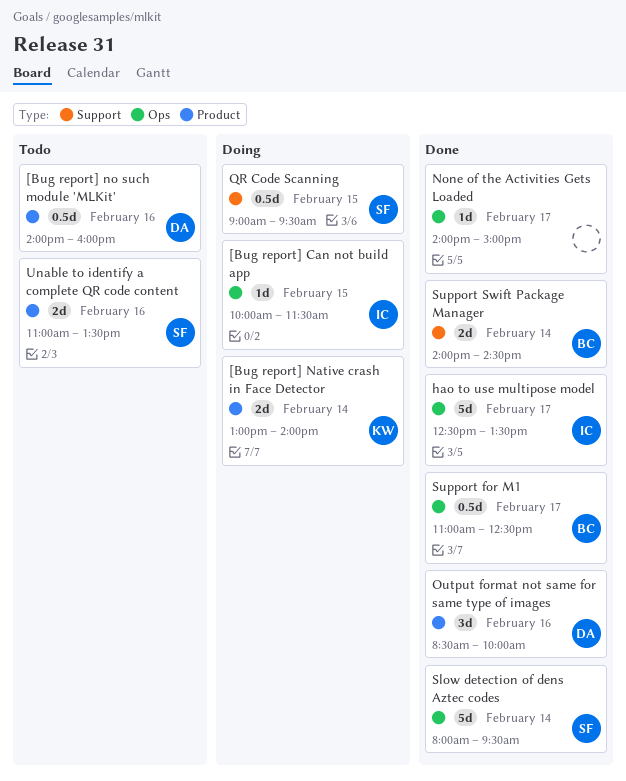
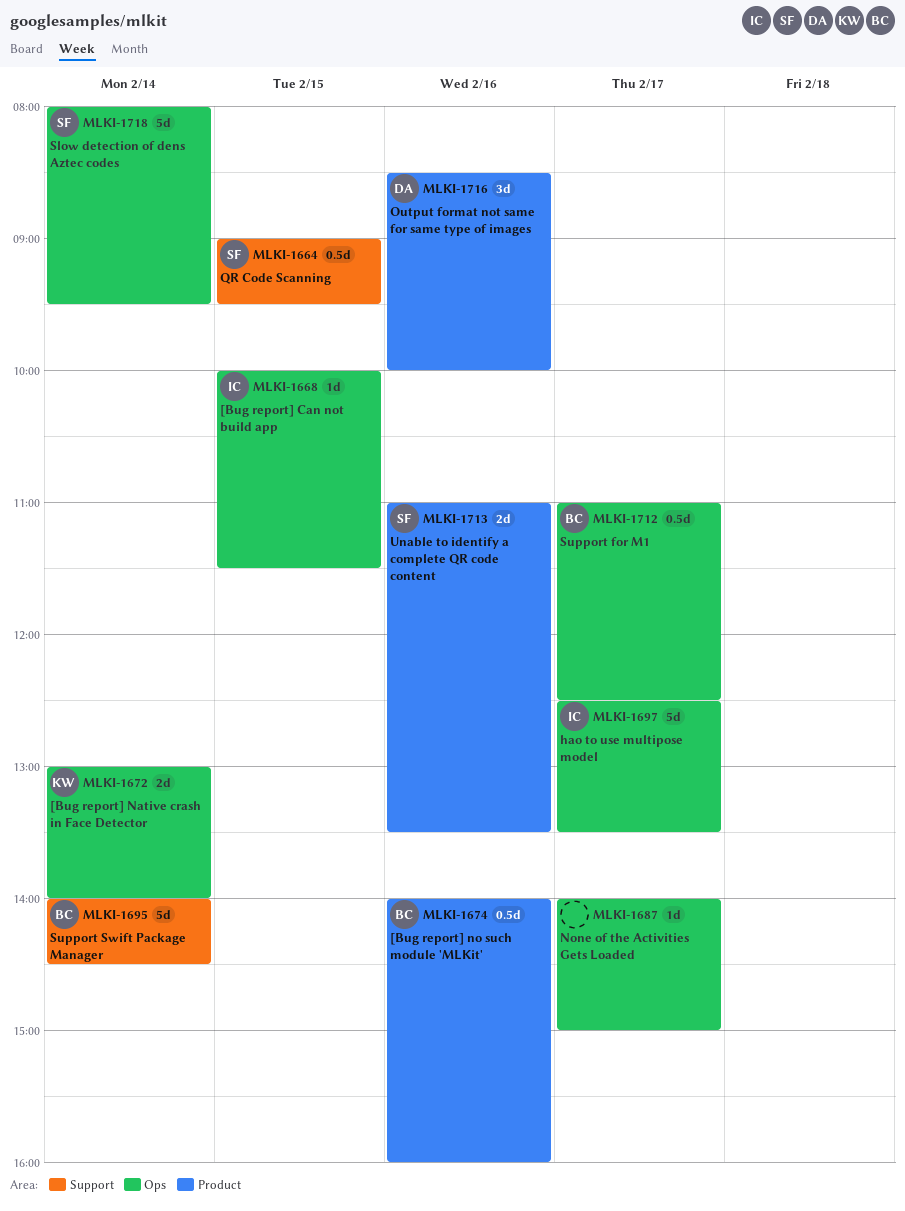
[Bug report] Native crash in Face Detector, label: Product -> Ops
[Bug report] no such module 'MLKit', owner: DA -> BC
Support Swift Package Manager, estimate: 2d -> 5d

